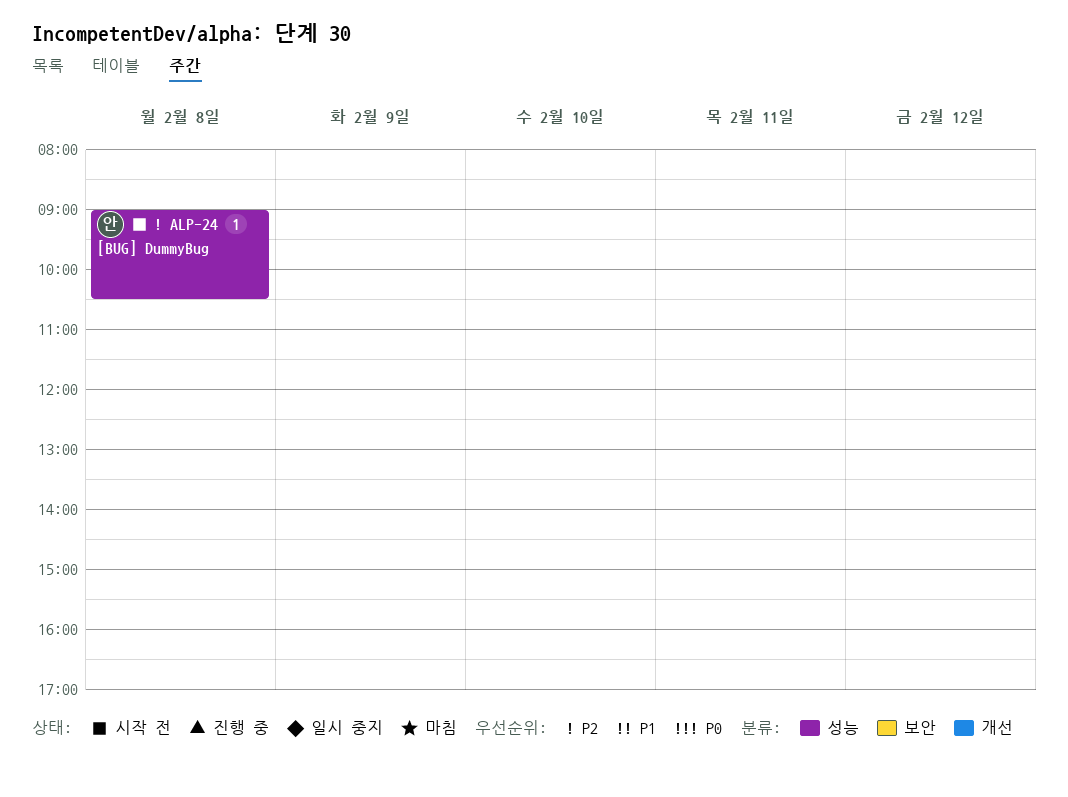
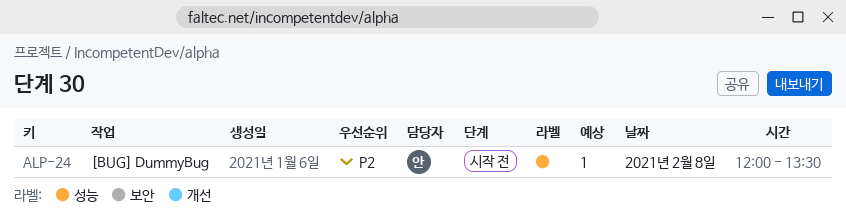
ALP-24, begins: 09:00 -> 12:00
ALP-24, ends: 10:30 -> 13:30

